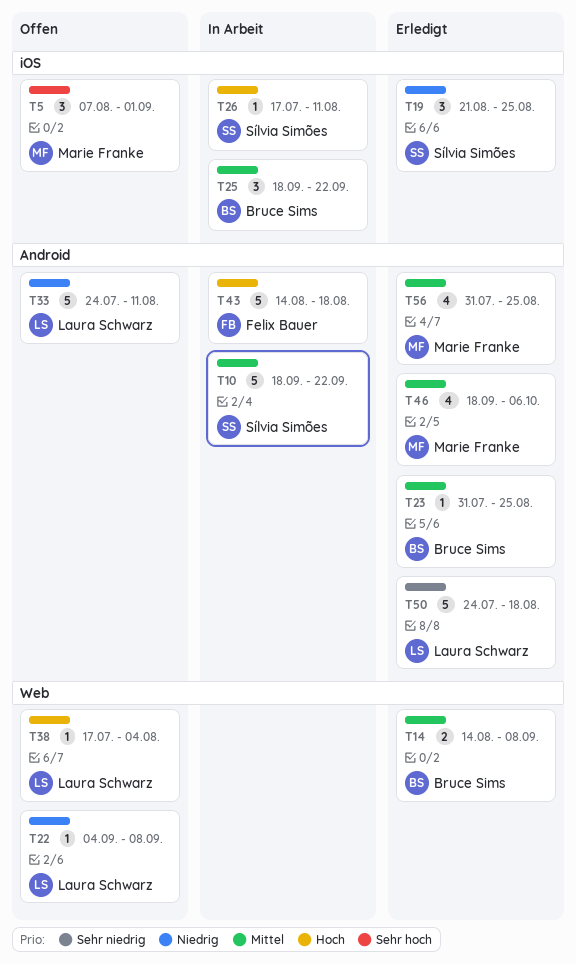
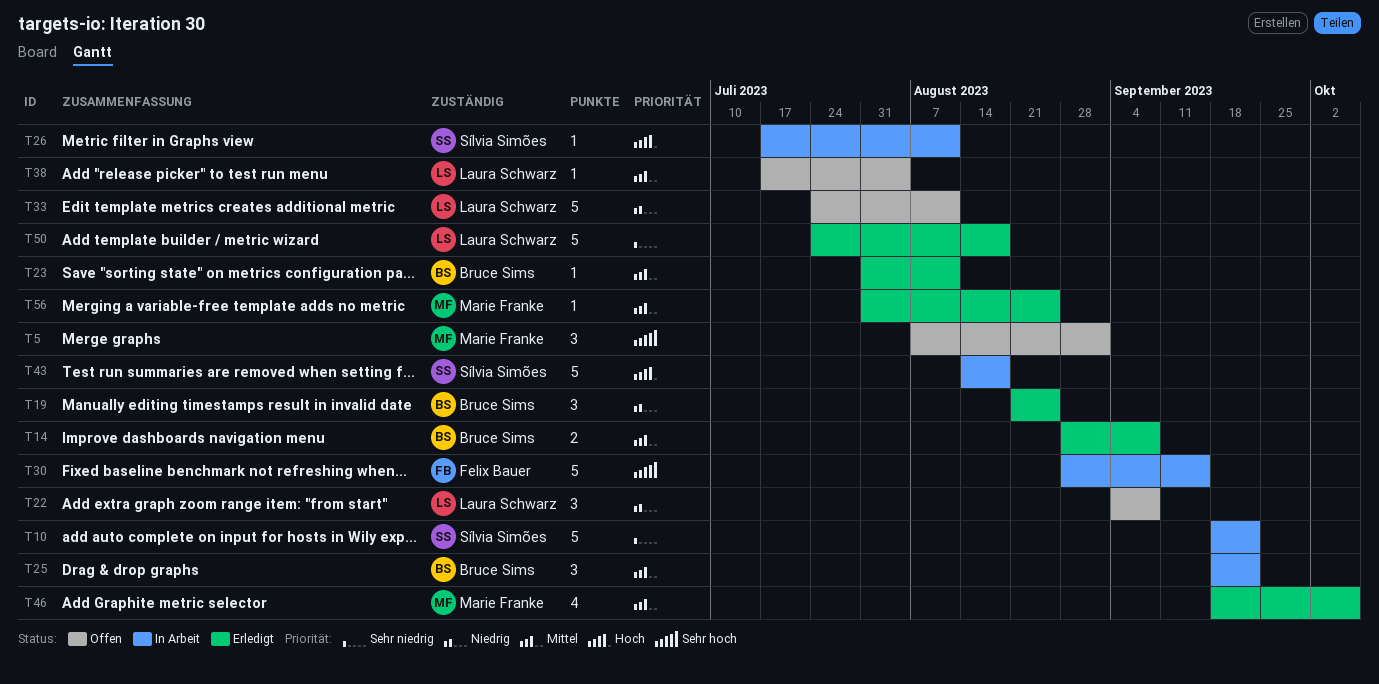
T10, priority: Mittel -> Sehr niedrig
T14, start: Aug 14 -> Aug 28
T19, owner: Sílvia Simões -> Bruce Sims
T22, estimate: 1 -> 3
T23, due: Aug 25 -> Aug 11
T30: none -> present
T38, priority: Hoch -> Mittel
T43, owner: Felix Bauer -> Sílvia Simões
T56, estimate: 4 -> 1

